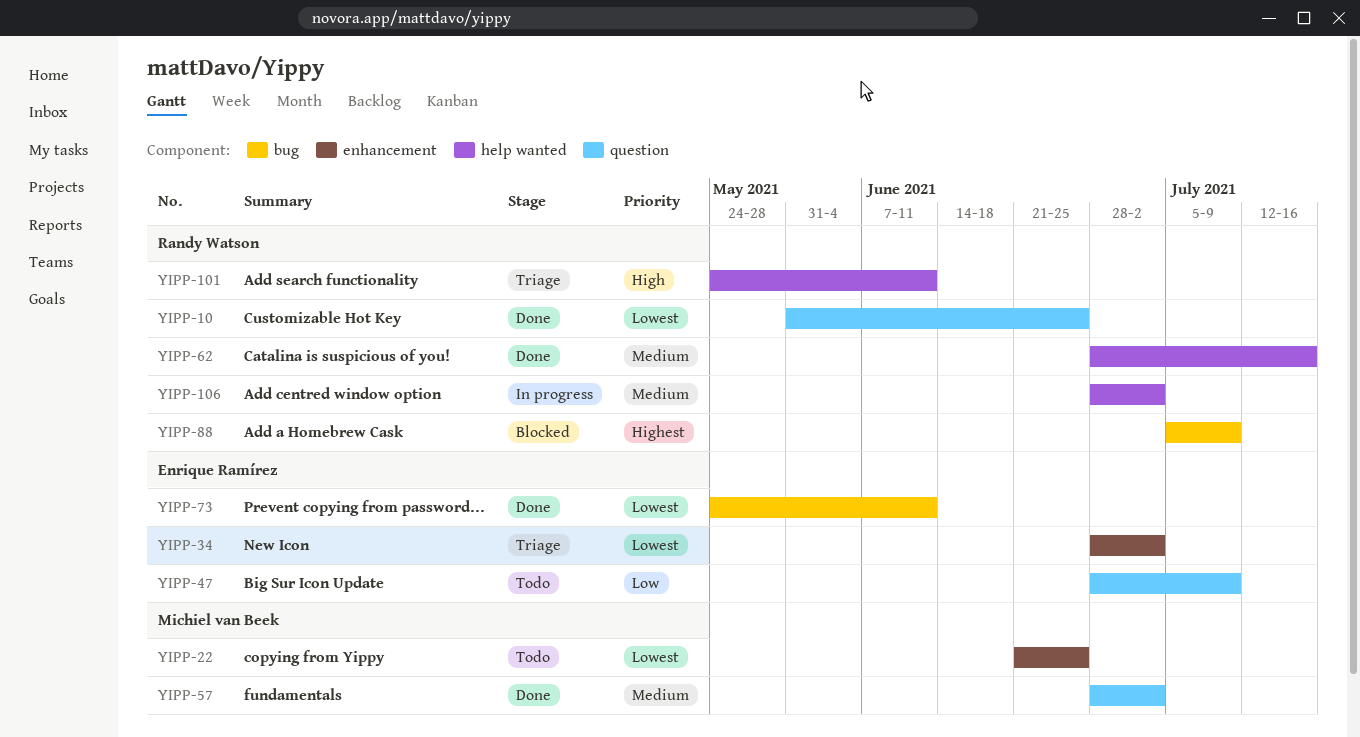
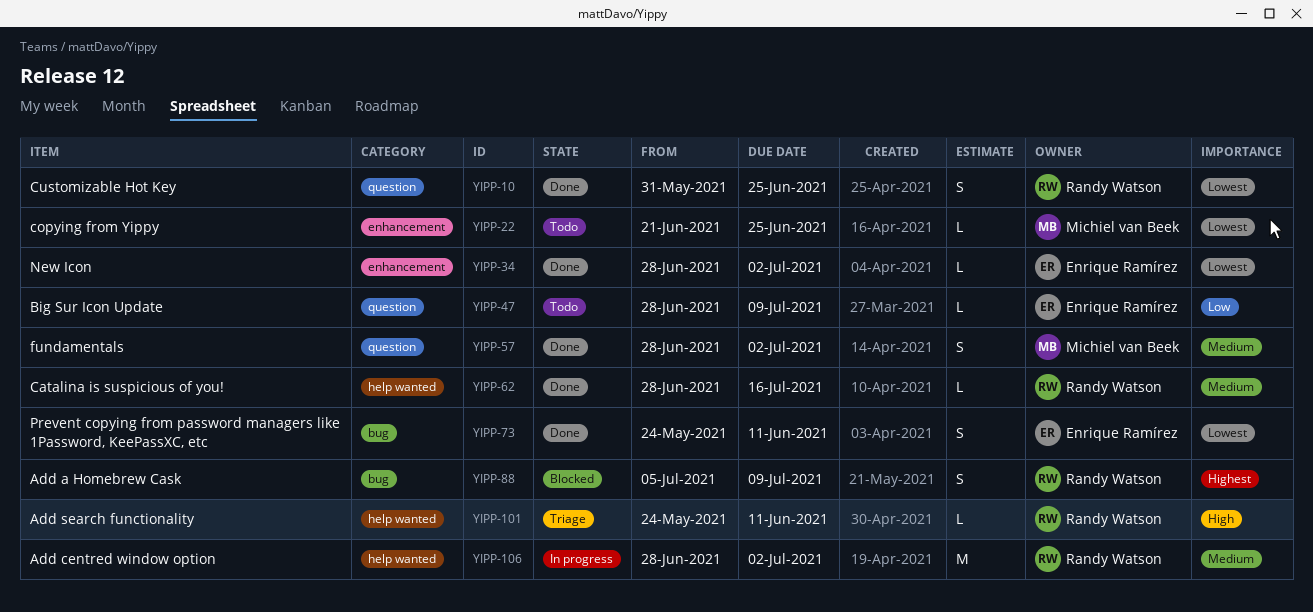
YIPP-34, status: Triage -> Done

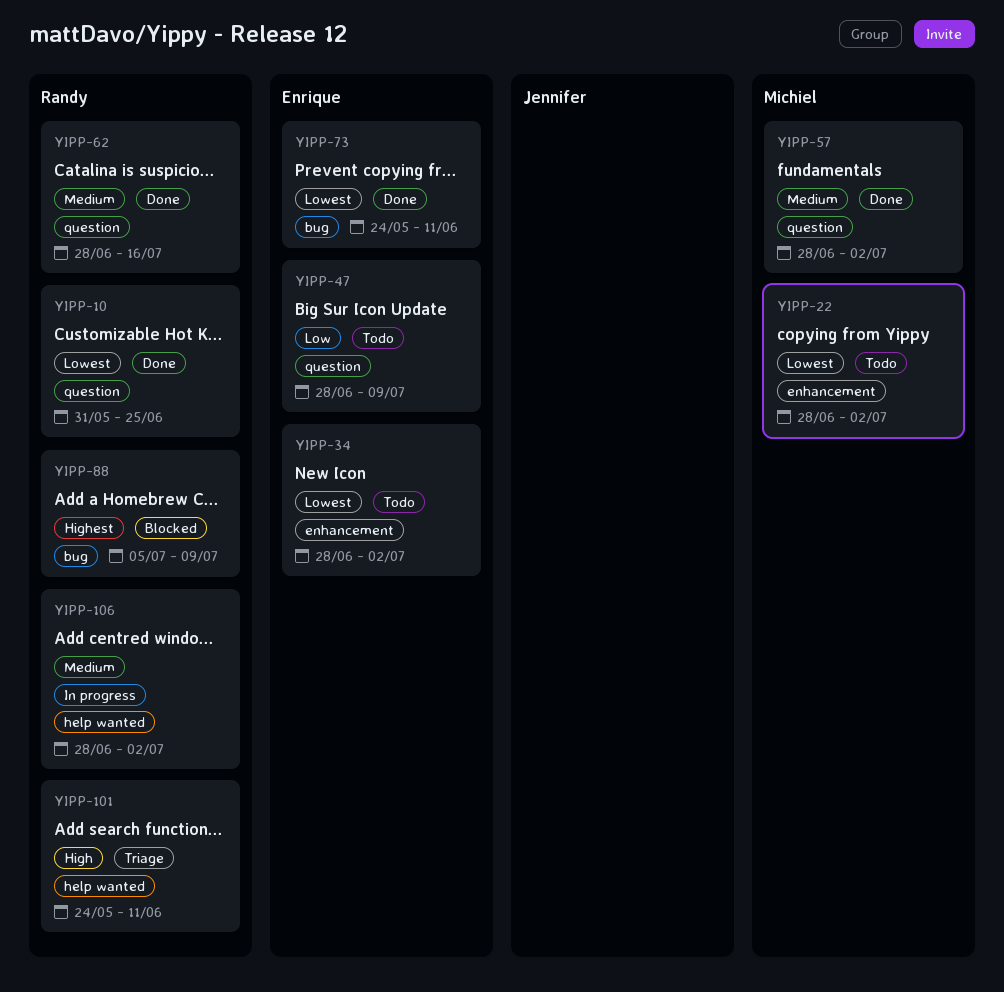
YIPP-22, start: Jun 21 -> Jun 28
YIPP-22, due: Jun 25 -> Jul 2
YIPP-34, status: Done -> Todo
YIPP-62, label: help wanted -> question

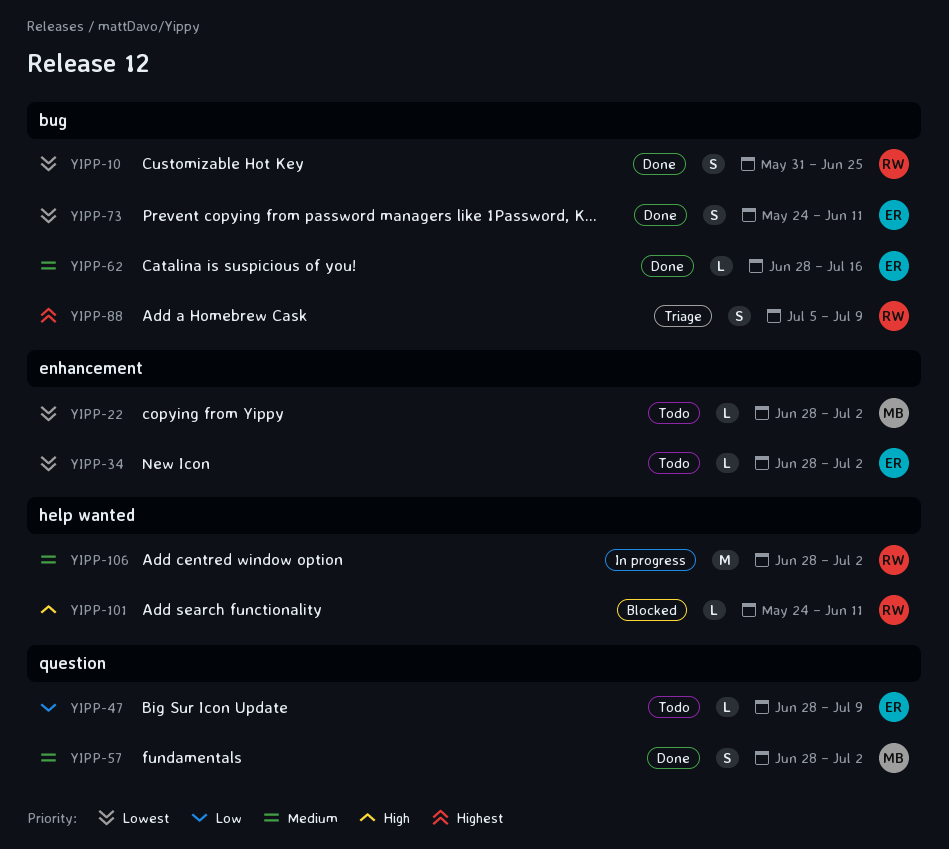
YIPP-10, label: question -> bug
YIPP-62, owner: Randy -> Enrique
YIPP-62, label: question -> bug
YIPP-88, status: Blocked -> Triage
YIPP-101, status: Triage -> Blocked

